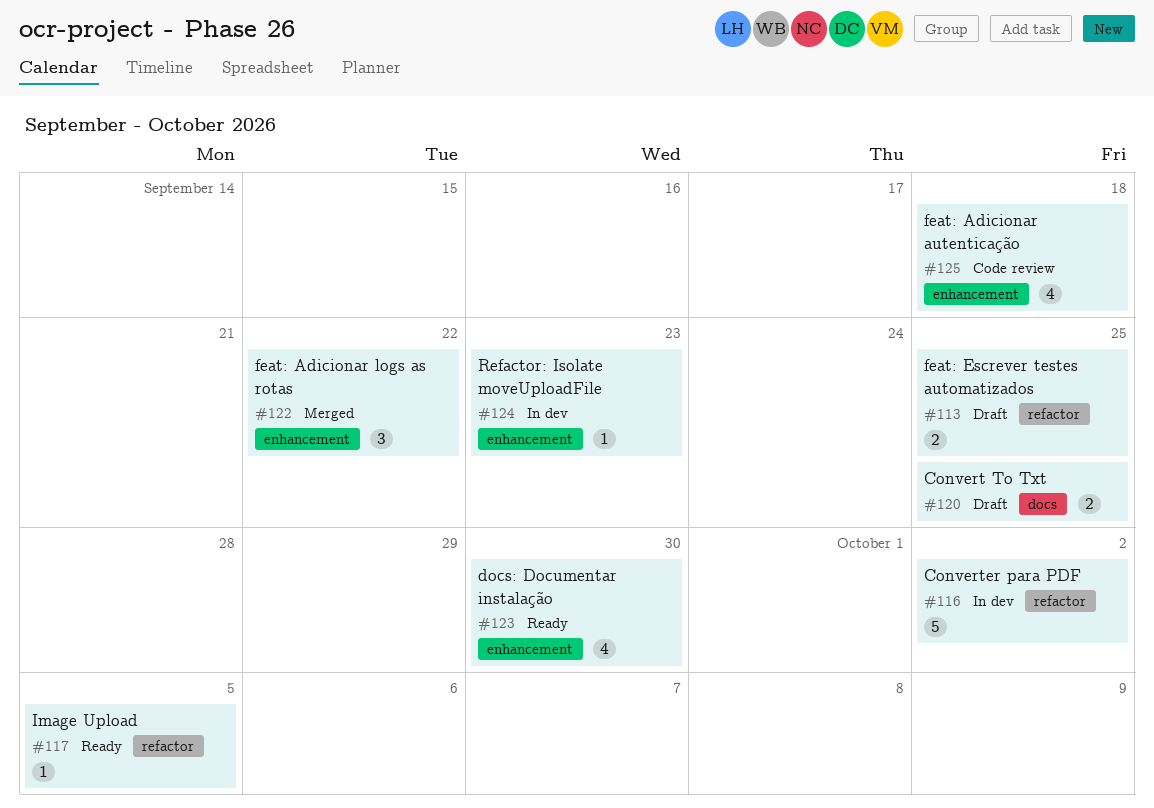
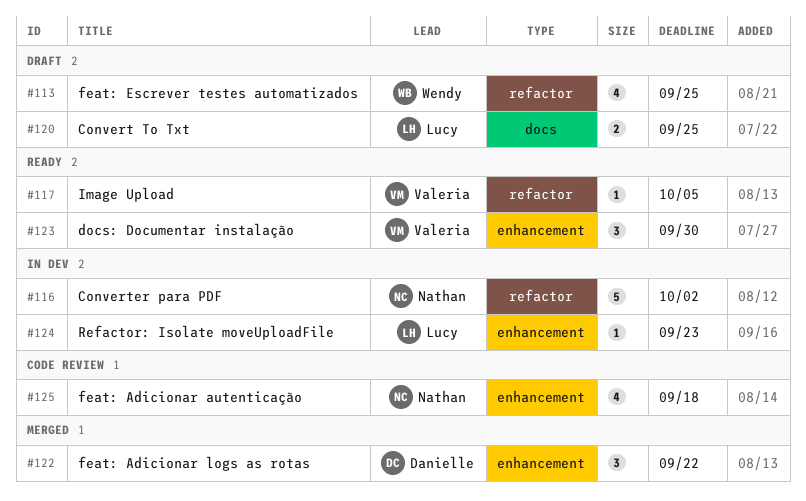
#113, estimate: 2 -> 4
#123, estimate: 4 -> 3

